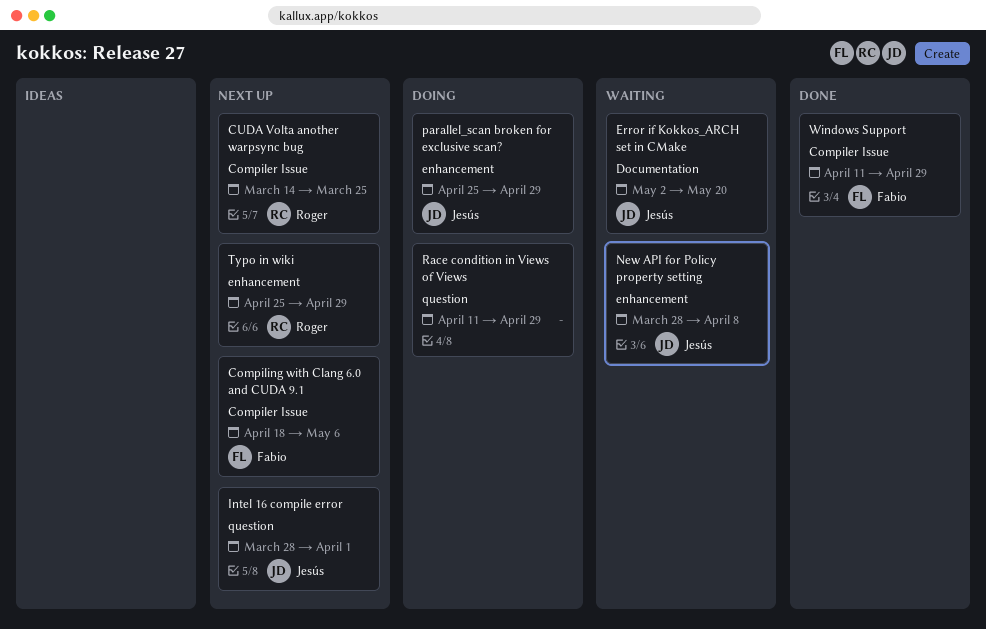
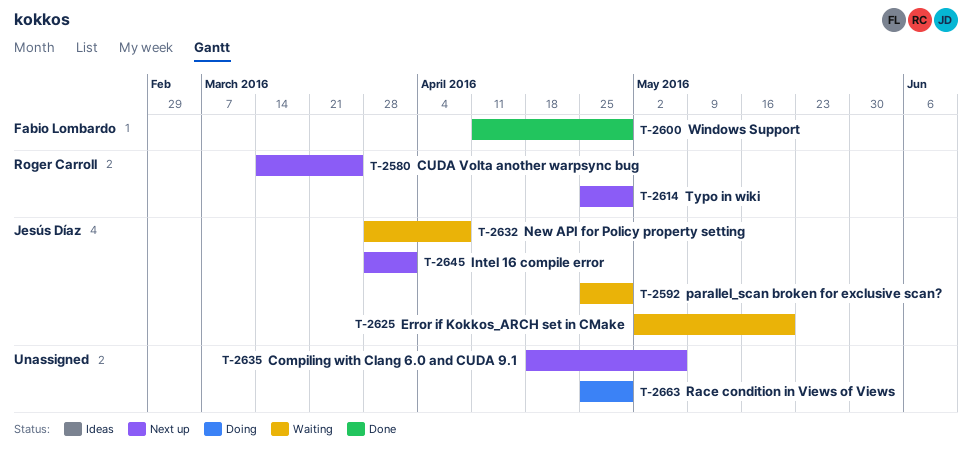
Compiling with Clang 6.0 and CUDA 9.1, owner: Fabio Lombardo -> none
parallel_scan broken for exclusive scan?, status: Doing -> Waiting
Race condition in Views of Views, start: Apr 11 -> Apr 25

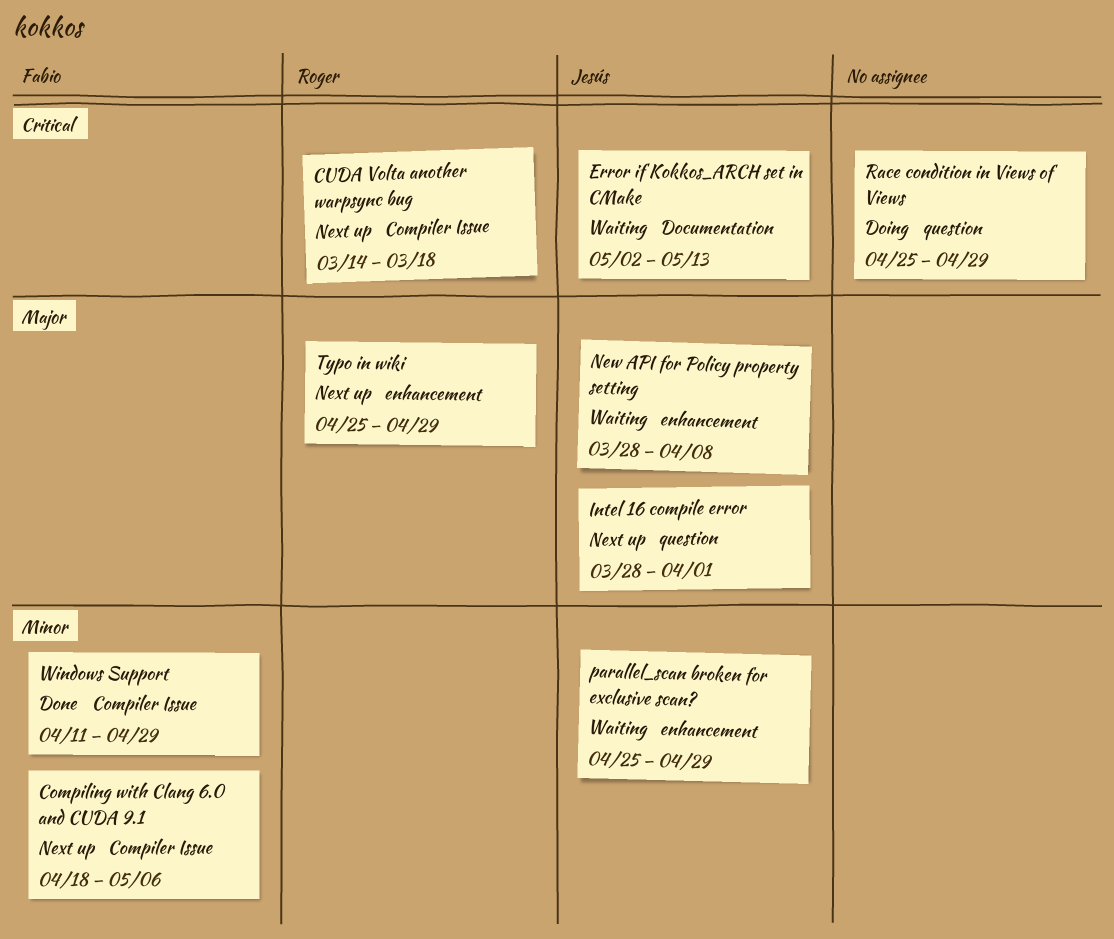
Compiling with Clang 6.0 and CUDA 9.1, owner: none -> Fabio Lombardo
CUDA Volta another warpsync bug, due: Mar 25 -> Mar 18
Error if Kokkos_ARCH set in CMake, due: May 20 -> May 13

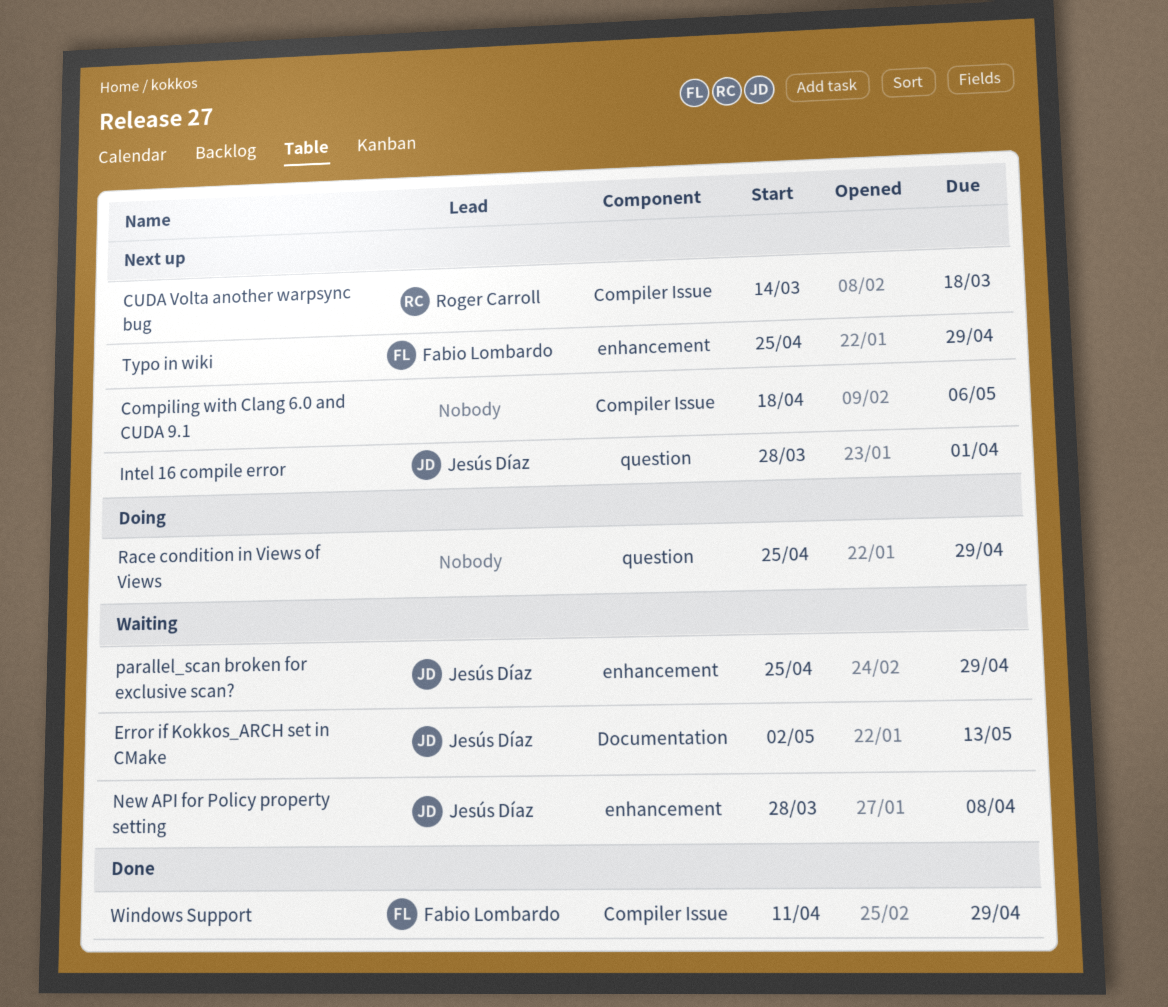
Compiling with Clang 6.0 and CUDA 9.1, owner: Fabio Lombardo -> none
Typo in wiki, owner: Roger Carroll -> Fabio Lombardo

